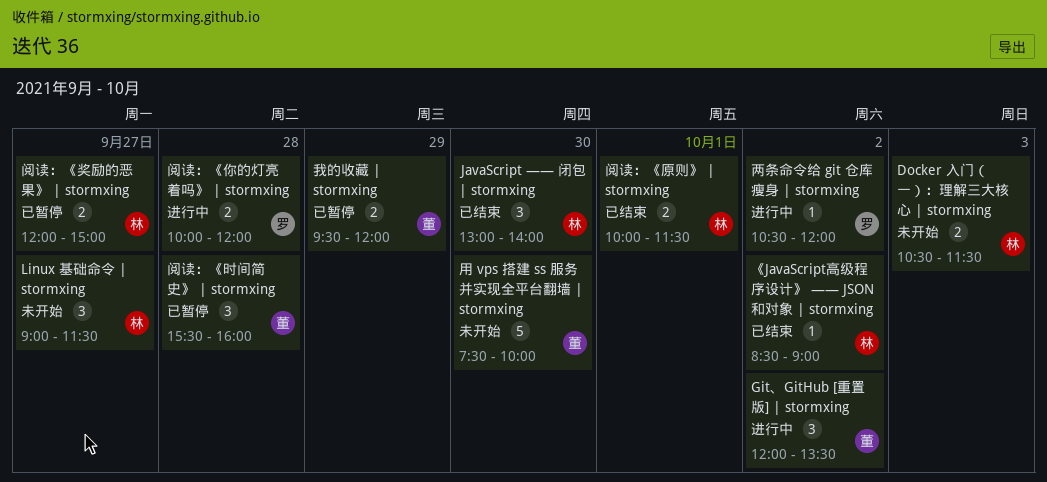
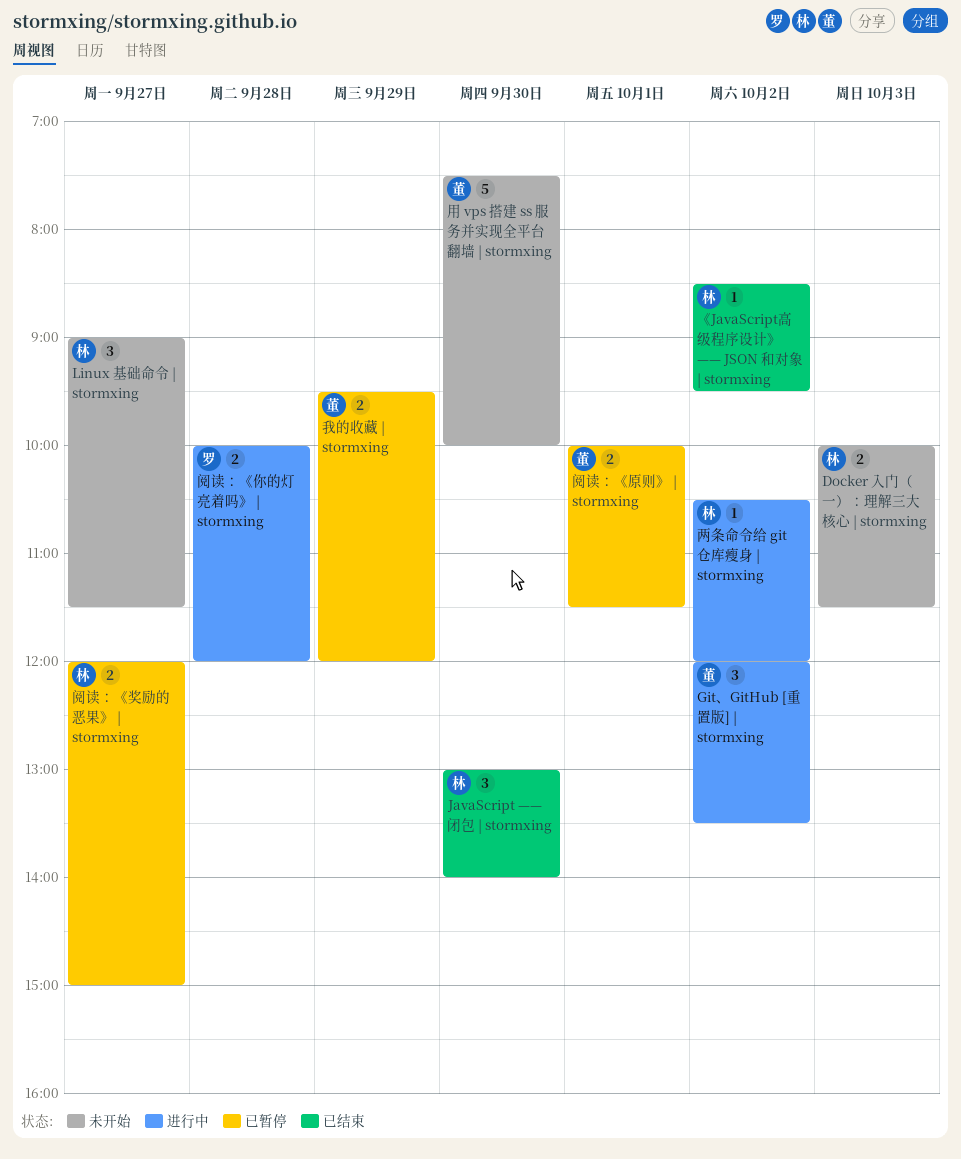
Docker 入门（一）：理解三大核心 | stormxing, begins: 10:30 -> 10:00
《JavaScript高级程序设计》 —— JSON 和对象 | stormxing, ends: 09:00 -> 09:30
两条命令给 git 仓库瘦身 | stormxing, owner: 罗 -> 林
阅读：《原则》 | stormxing, status: 已结束 -> 已暂停
阅读：《原则》 | stormxing, owner: 林 -> 董
阅读：《时间简史》 | stormxing: present -> none

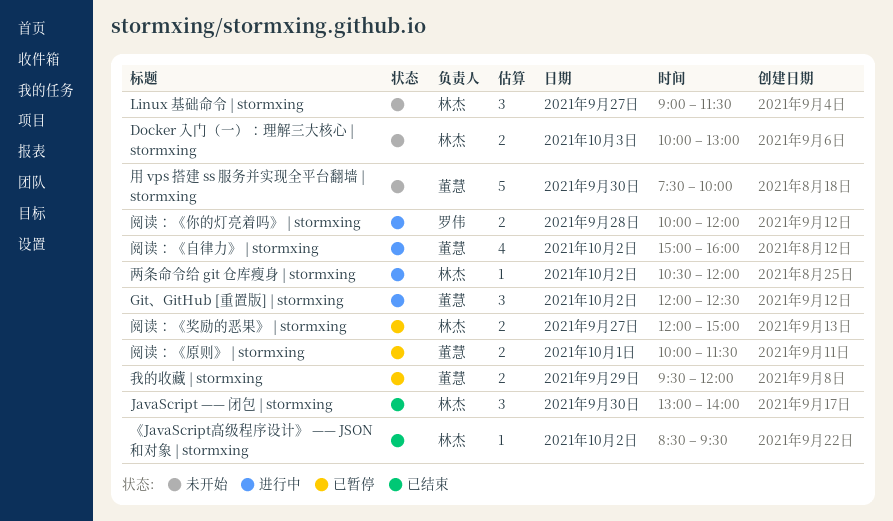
Docker 入门（一）：理解三大核心 | stormxing, ends: 11:30 -> 13:00
Git、GitHub [重置版] | stormxing, ends: 13:30 -> 12:30
阅读：《自律力》 | stormxing: none -> present

